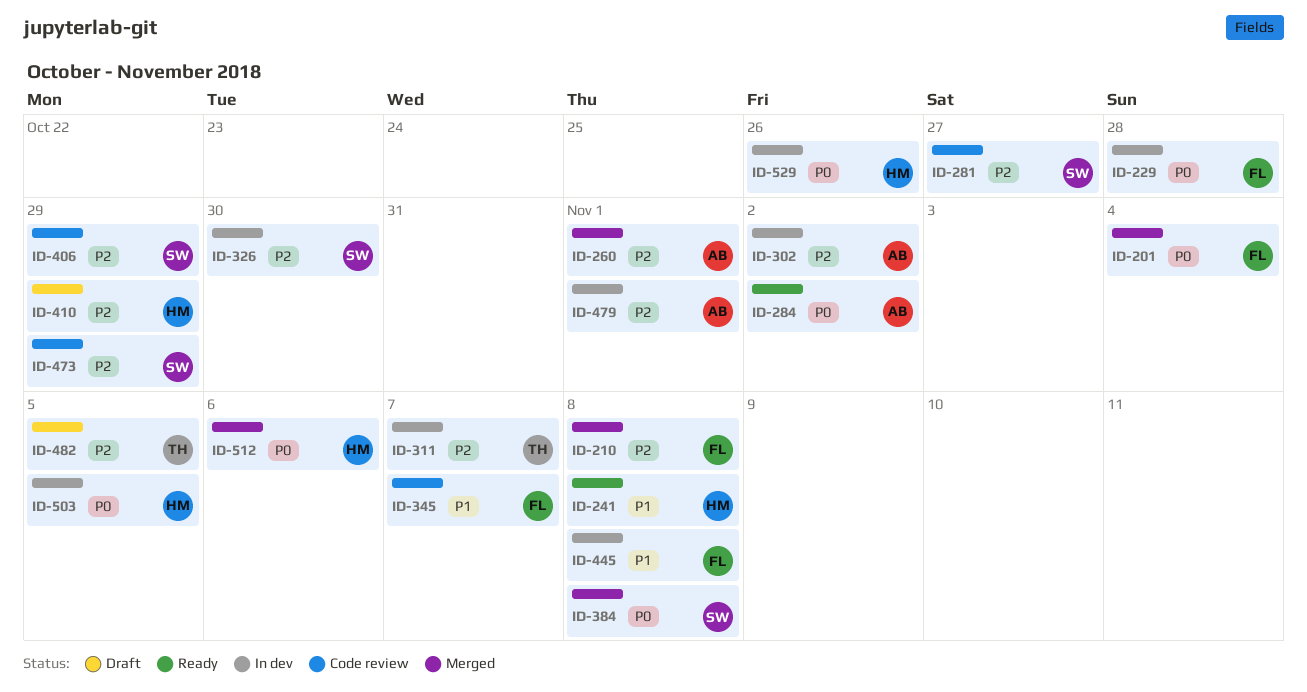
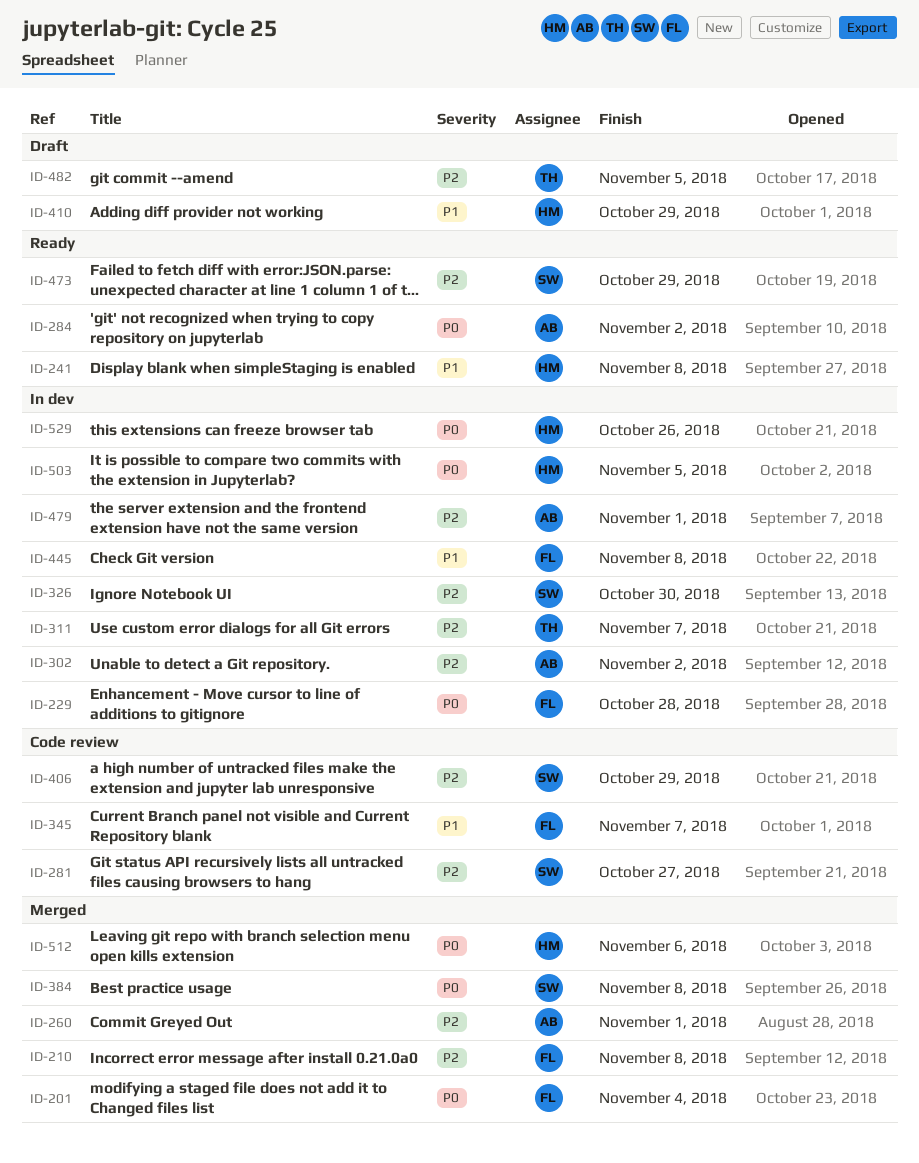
ID-410, priority: P2 -> P1
ID-473, status: Code review -> Ready

